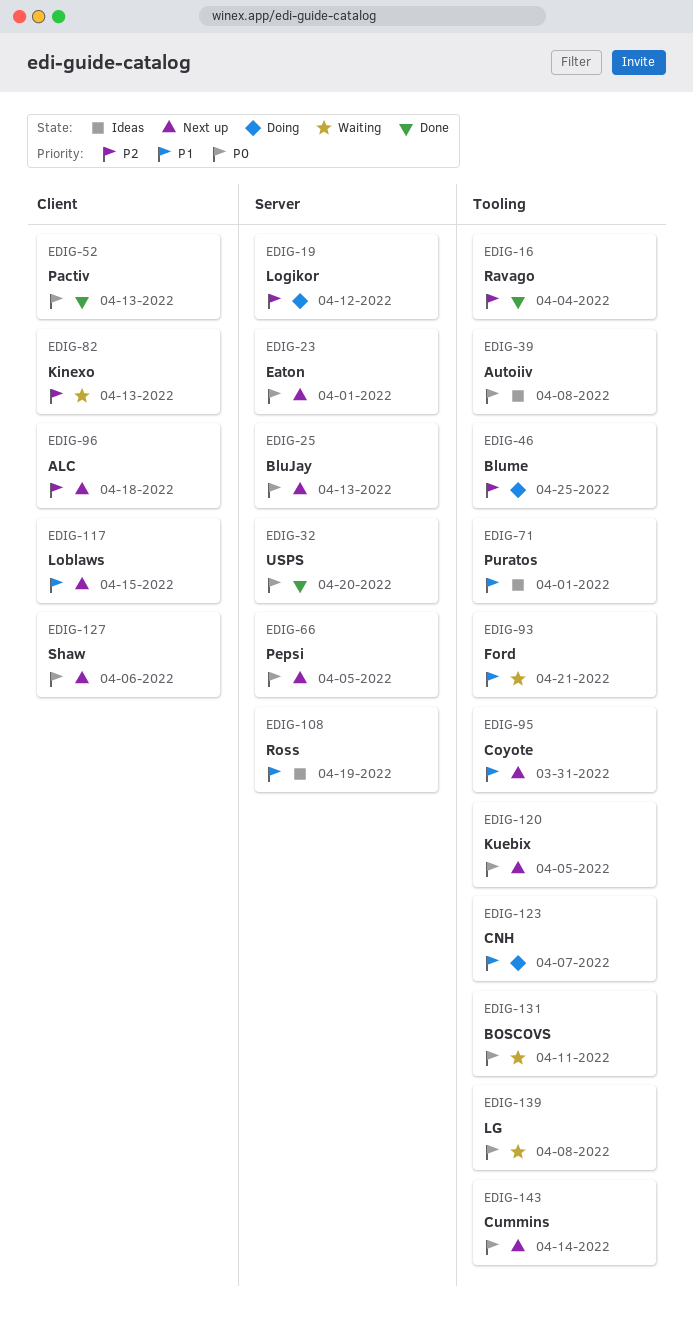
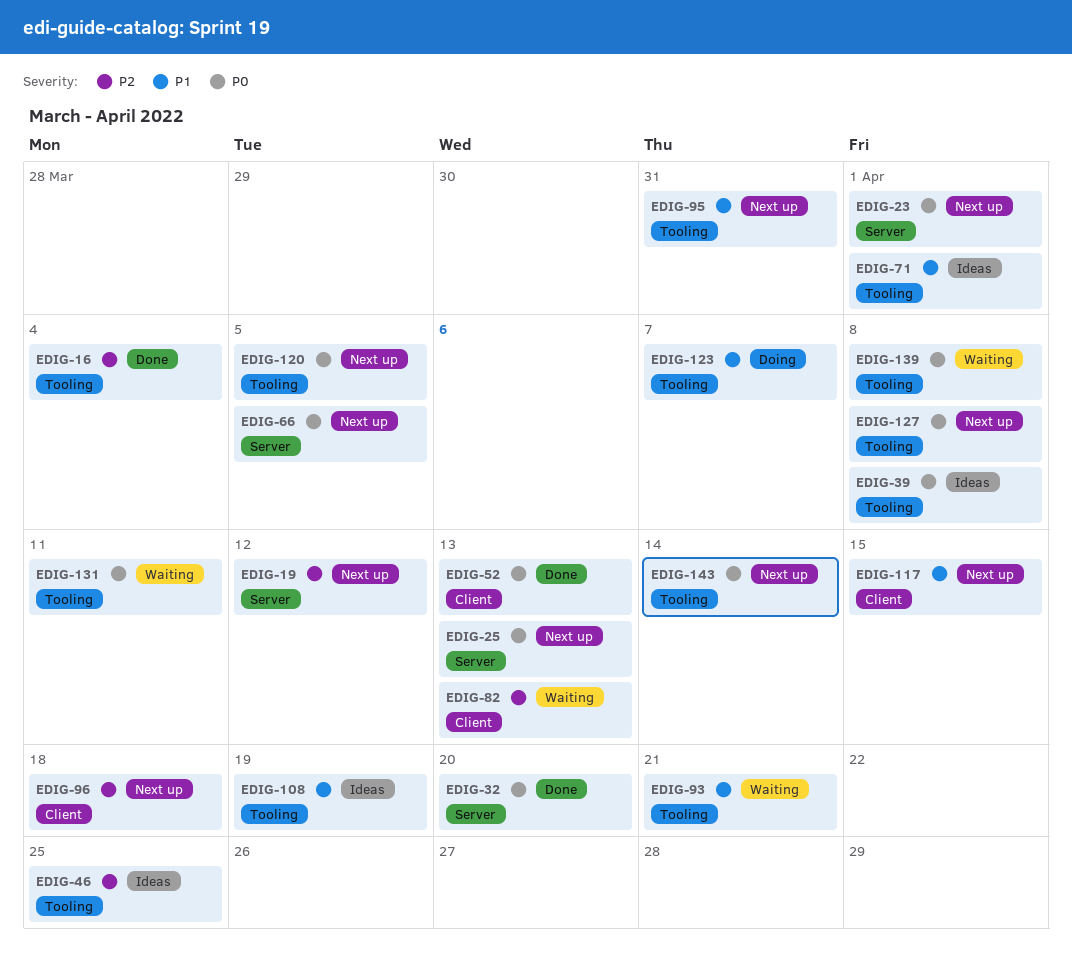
EDIG-19, status: Doing -> Next up
EDIG-46, status: Doing -> Ideas
EDIG-108, label: Server -> Tooling
EDIG-127, label: Client -> Tooling
EDIG-127, due: Apr 6 -> Apr 8

